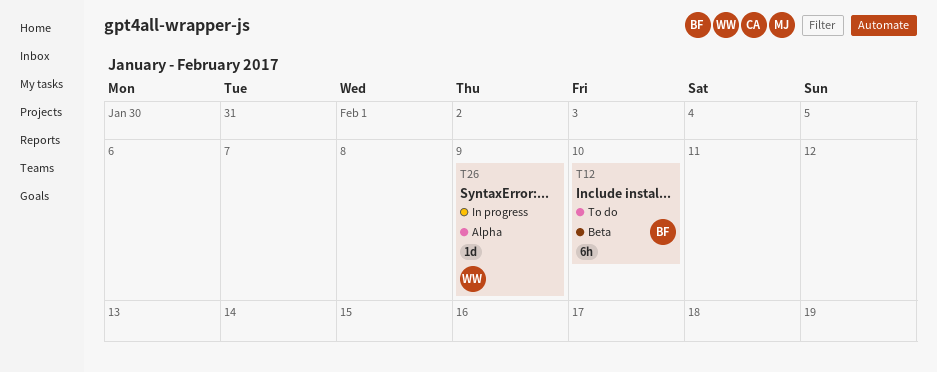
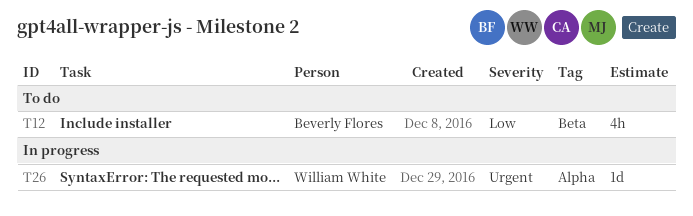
T12, estimate: 6h -> 4h

